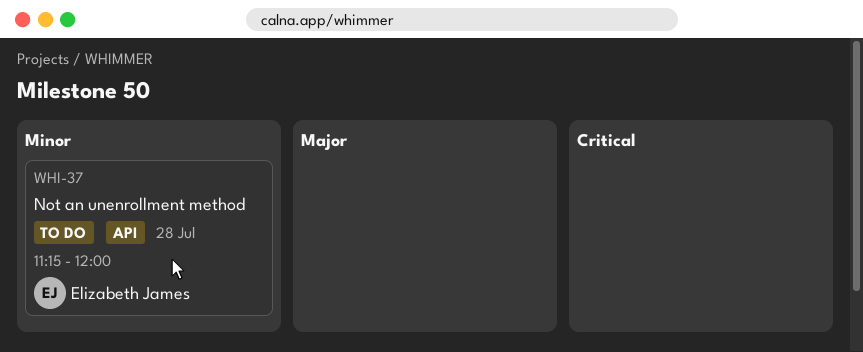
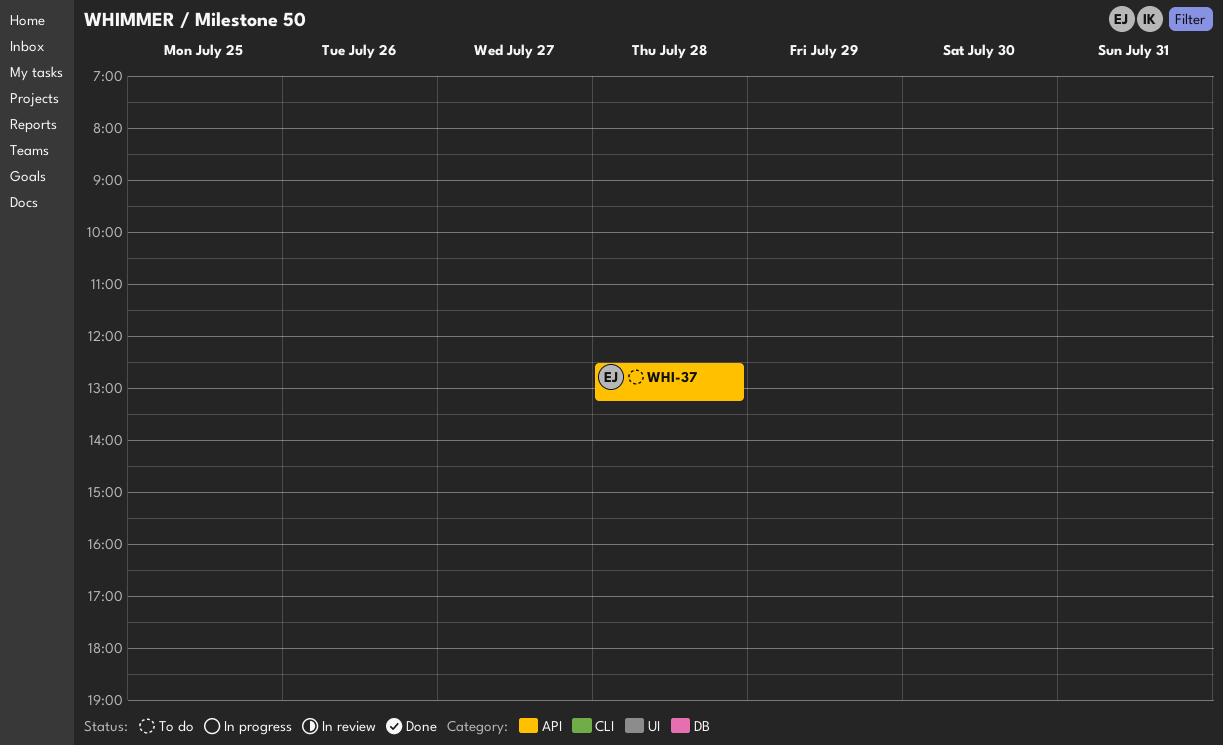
WHI-37, begins: 11:15 -> 12:30
WHI-37, ends: 12:00 -> 13:15

